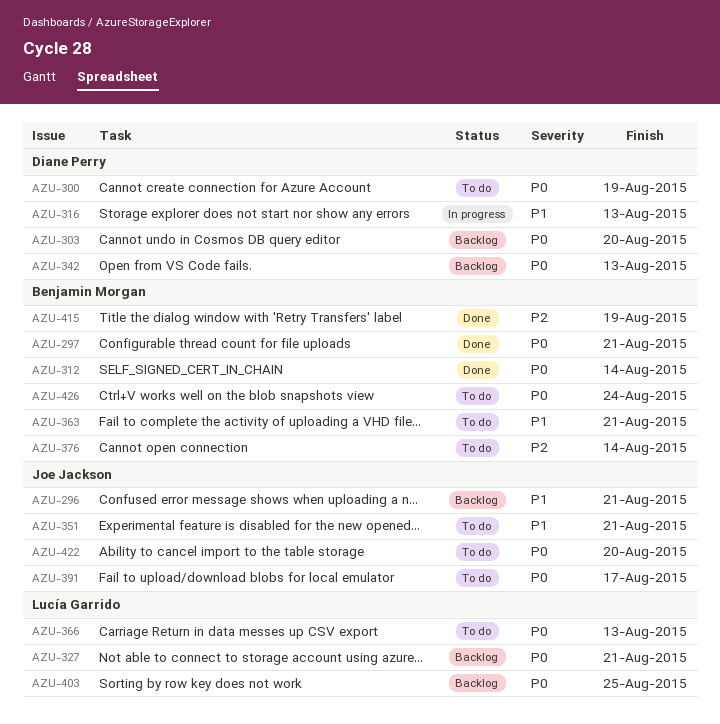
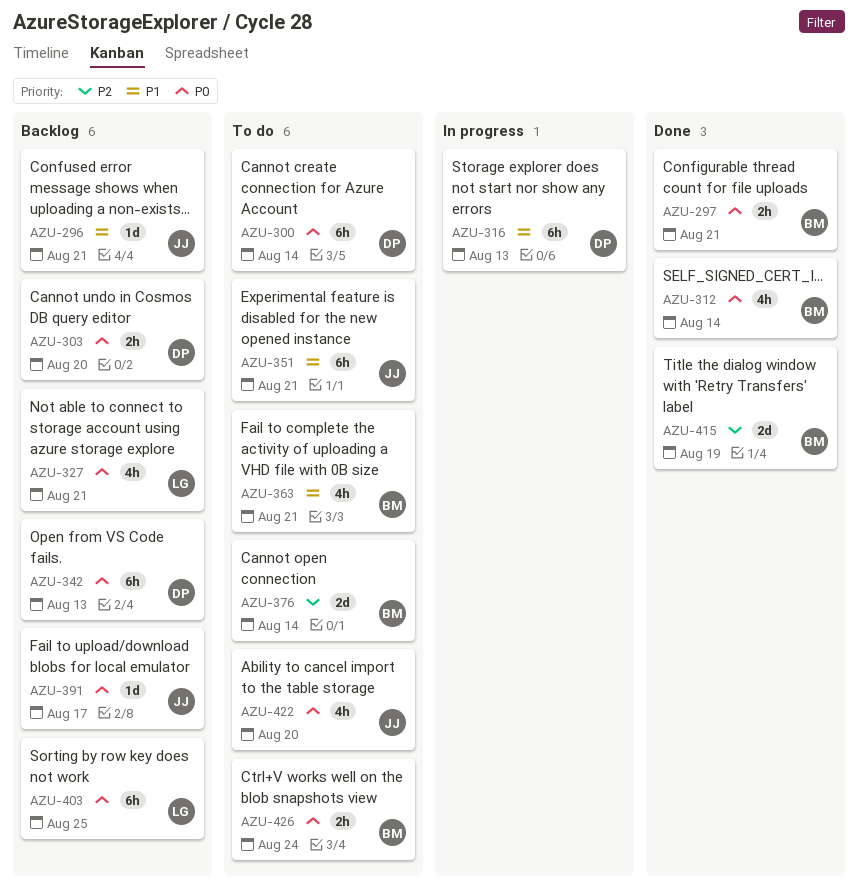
AZU-300, due: Aug 19 -> Aug 14
AZU-366: present -> none
AZU-391, status: To do -> Backlog

